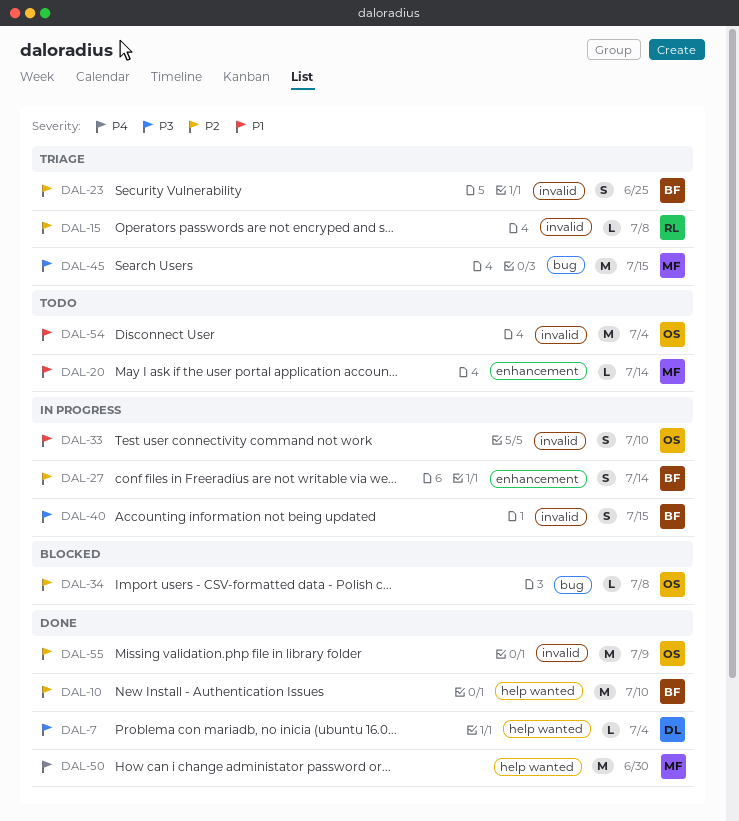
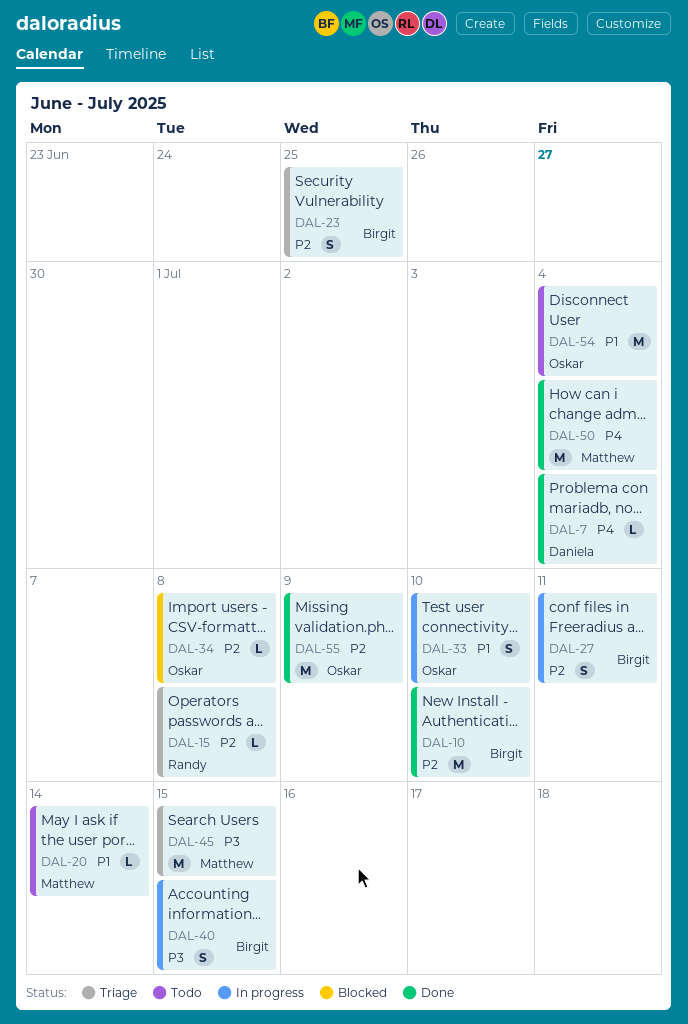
DAL-7, priority: P3 -> P4
DAL-27, due: Jul 14 -> Jul 11
DAL-50, due: Jun 30 -> Jul 4

